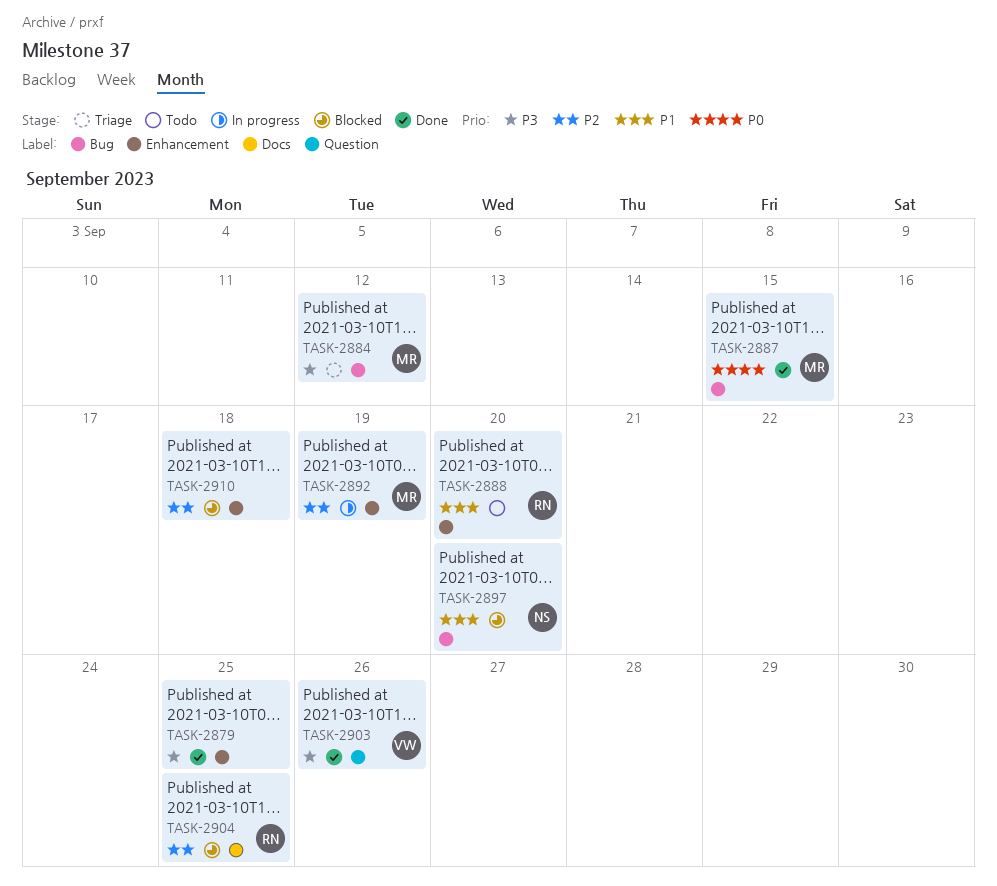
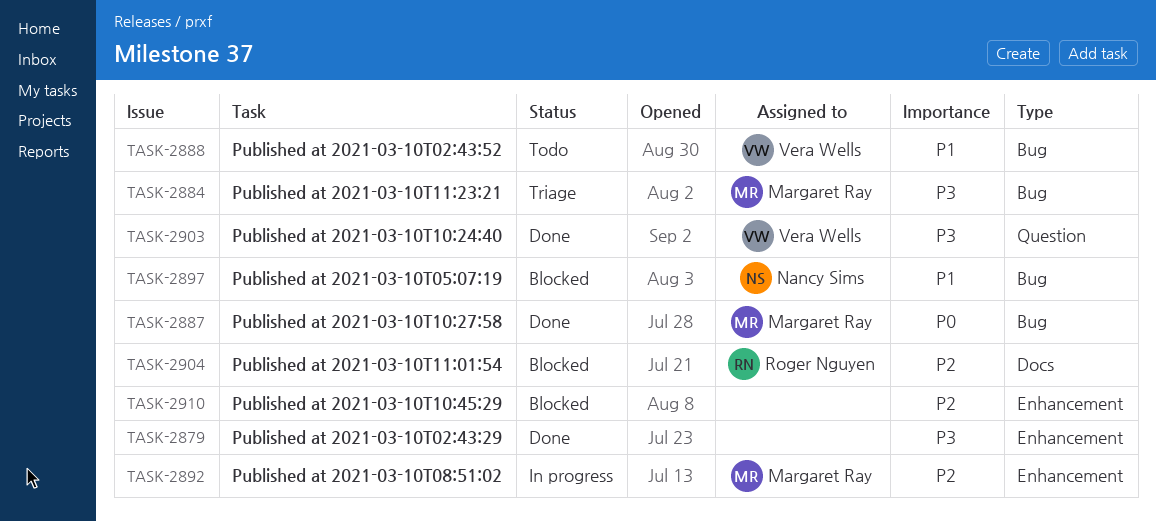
TASK-2888, owner: Roger Nguyen -> Vera Wells
TASK-2888, label: Enhancement -> Bug

